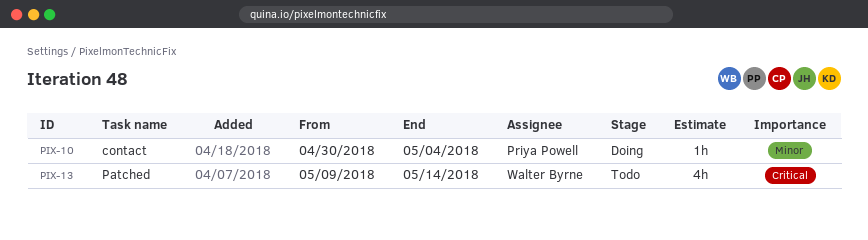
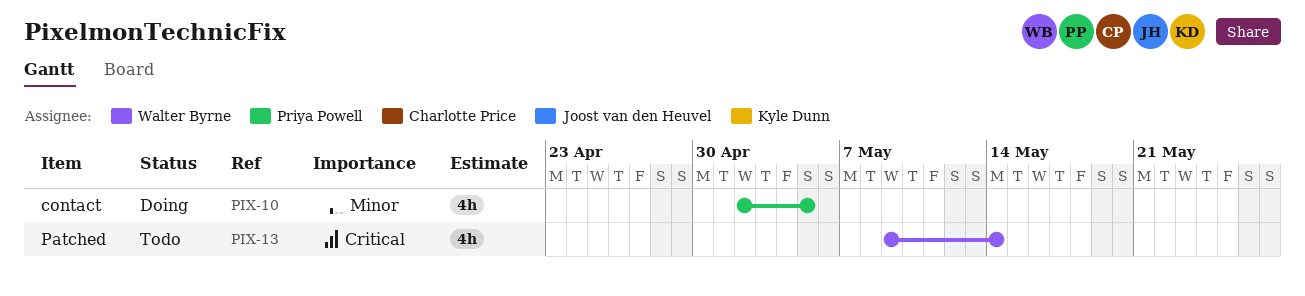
PIX-10, estimate: 1h -> 4h
PIX-10, start: Apr 30 -> May 2
PIX-10, due: May 4 -> May 5

